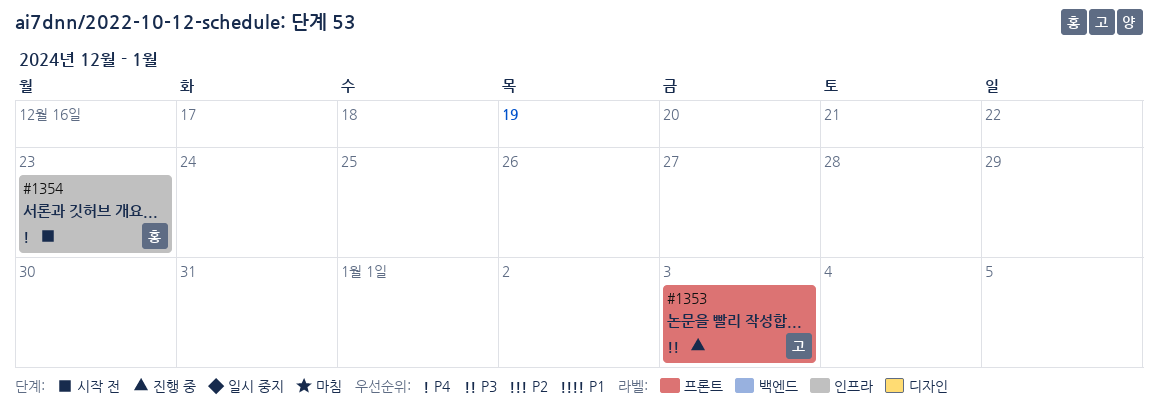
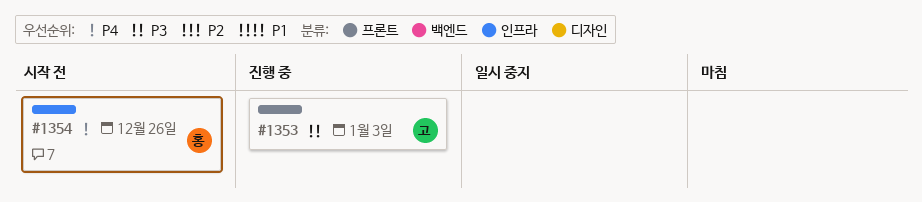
#1354, due: Dec 23 -> Dec 26

